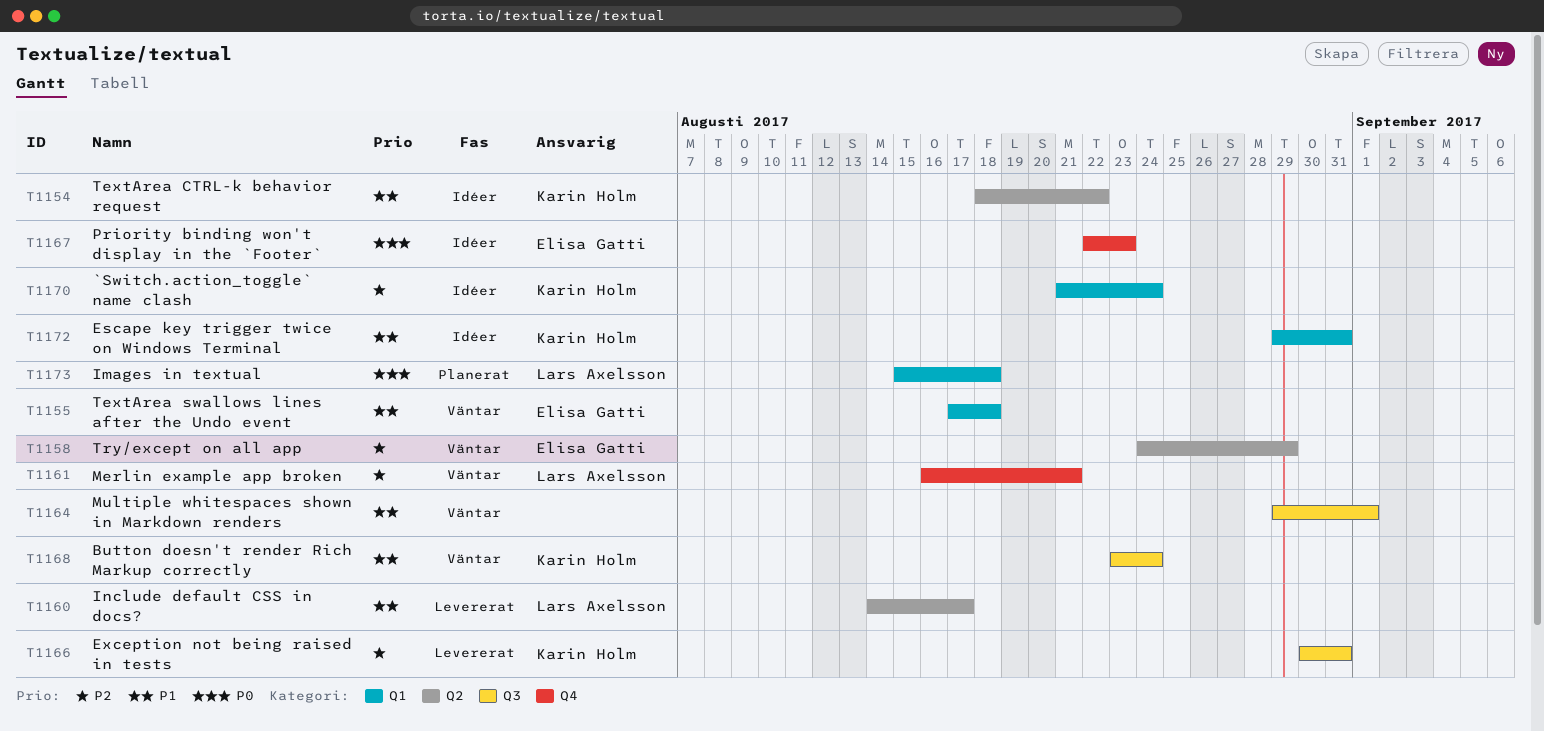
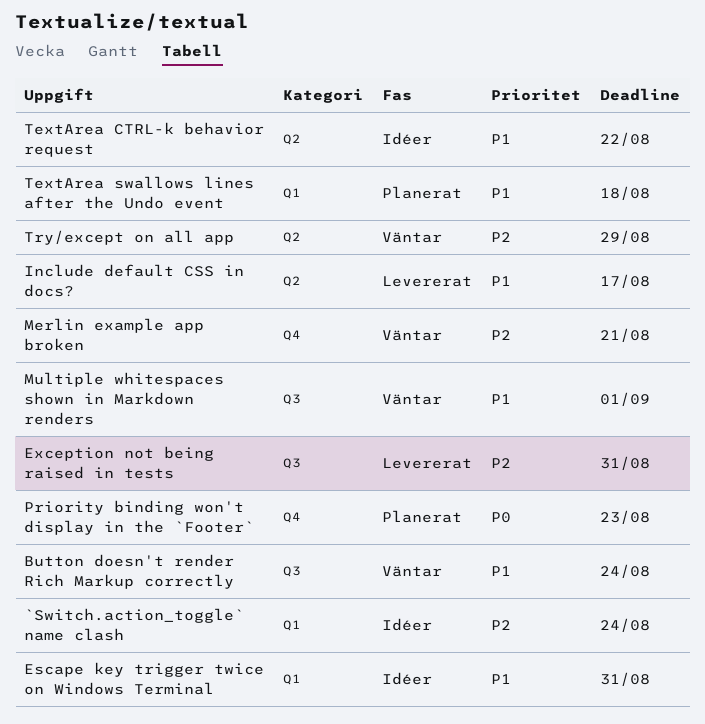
Images in textual: present -> none
Priority binding won't display in the `Footer`, status: Idéer -> Planerat
TextArea swallows lines after the Undo event, status: Väntar -> Planerat

